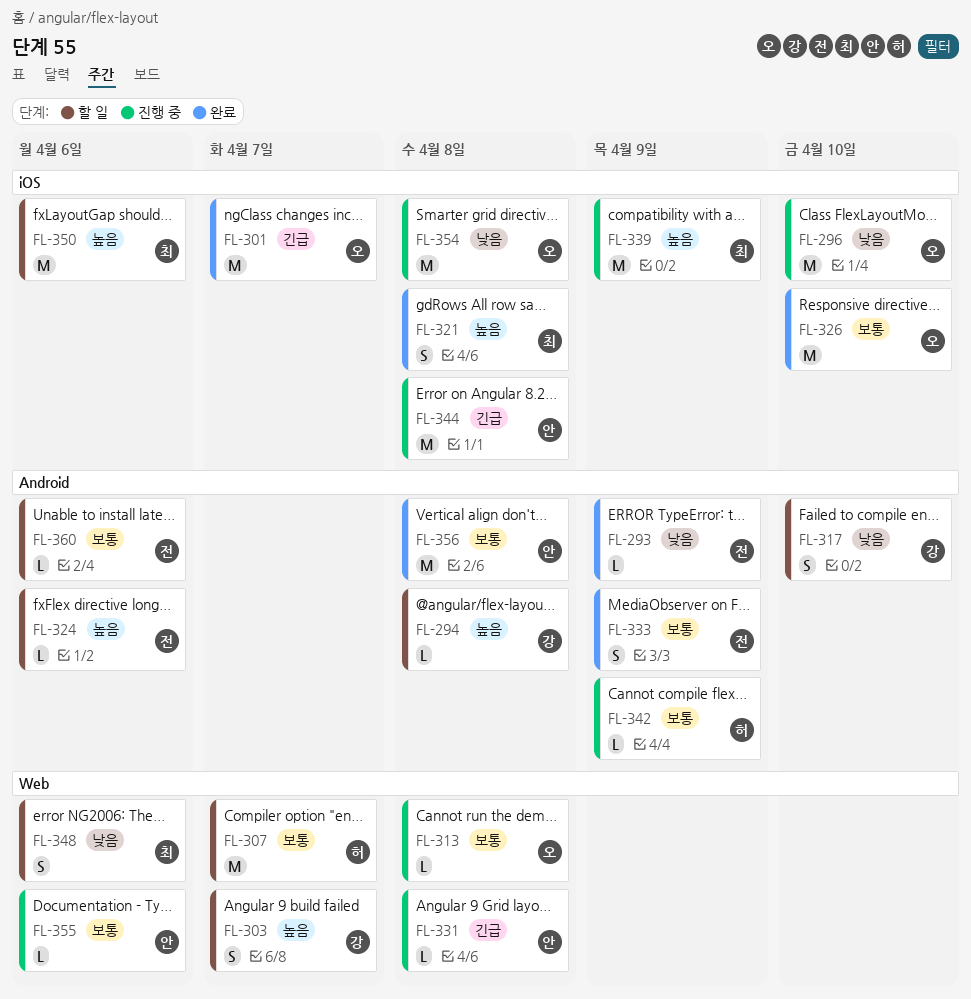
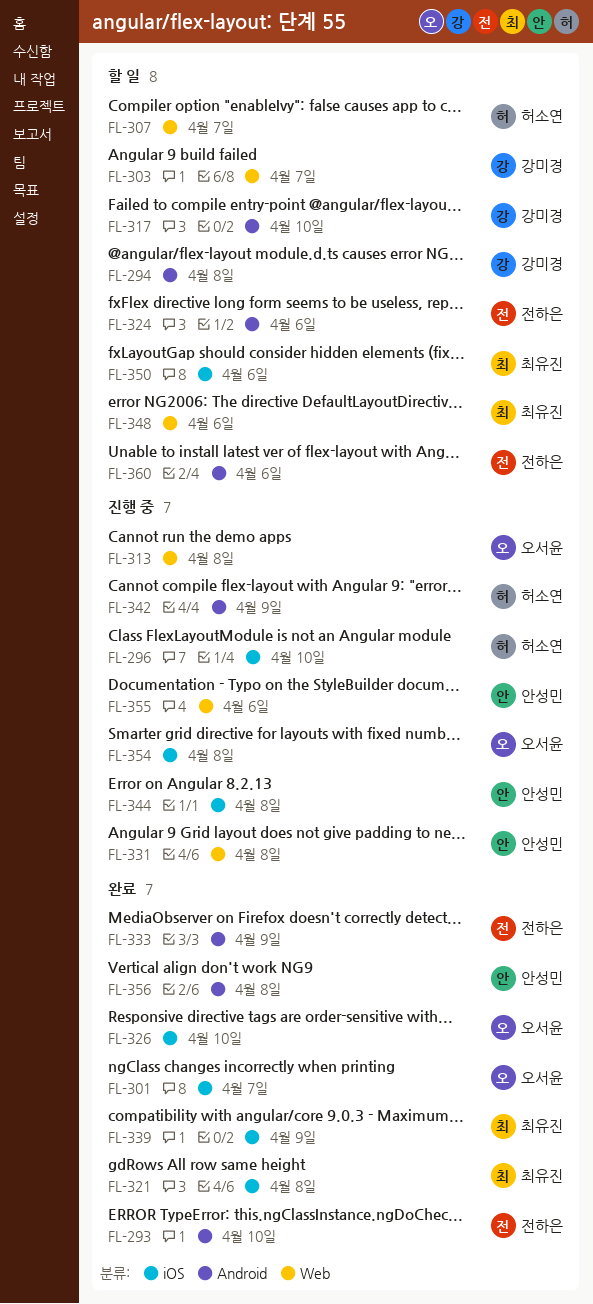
FL-293, due: Apr 9 -> Apr 10
FL-296, owner: 오서윤 -> 허소연
FL-339, status: 진행 중 -> 완료

